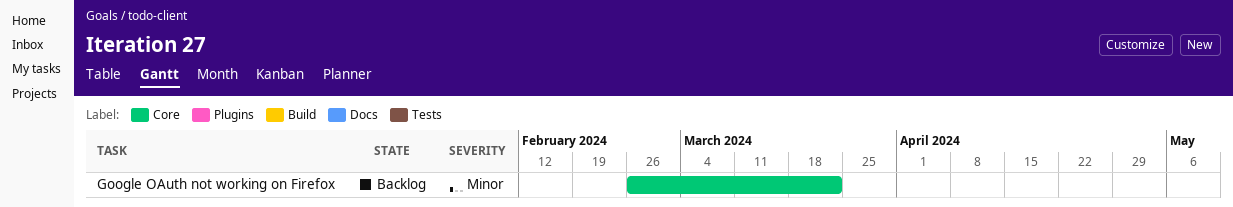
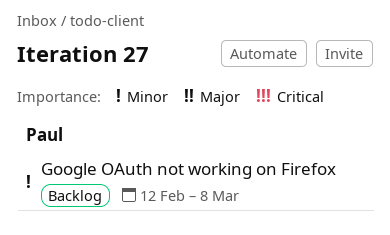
Google OAuth not working on Firefox, start: Feb 26 -> Feb 12
Google OAuth not working on Firefox, due: Mar 22 -> Mar 8

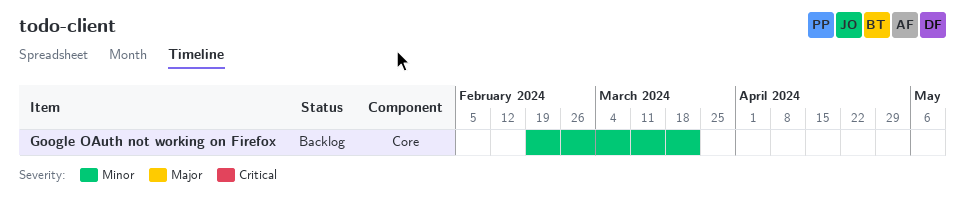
Google OAuth not working on Firefox, start: Feb 12 -> Feb 19
Google OAuth not working on Firefox, due: Mar 8 -> Mar 22

